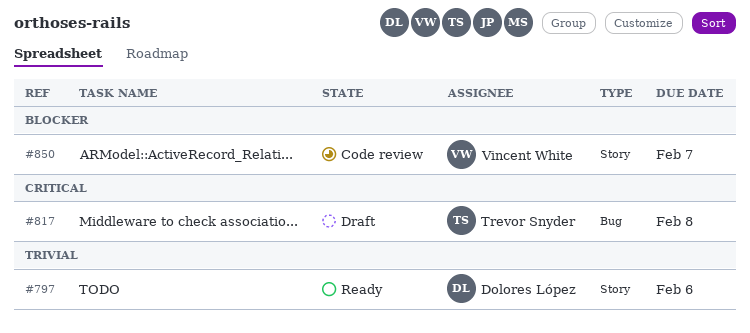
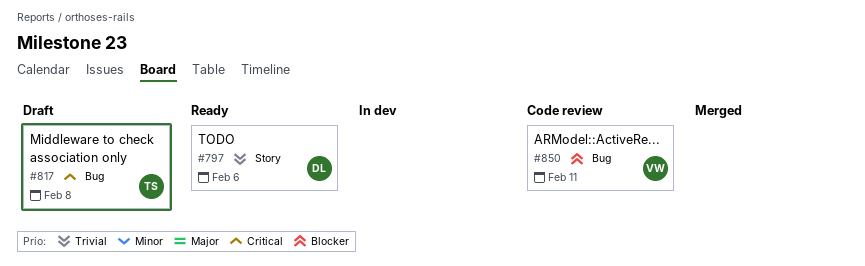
#850, label: Story -> Bug
#850, due: Feb 7 -> Feb 11

